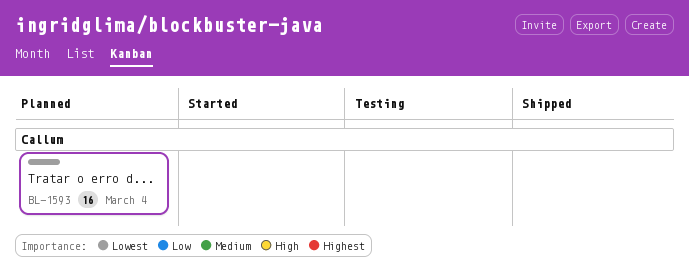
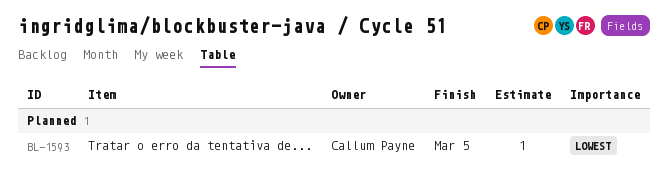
BL-1593, estimate: 16 -> 1
BL-1593, due: Mar 4 -> Mar 5

